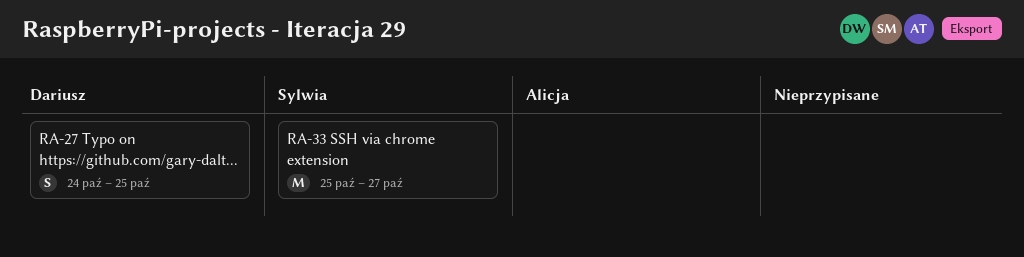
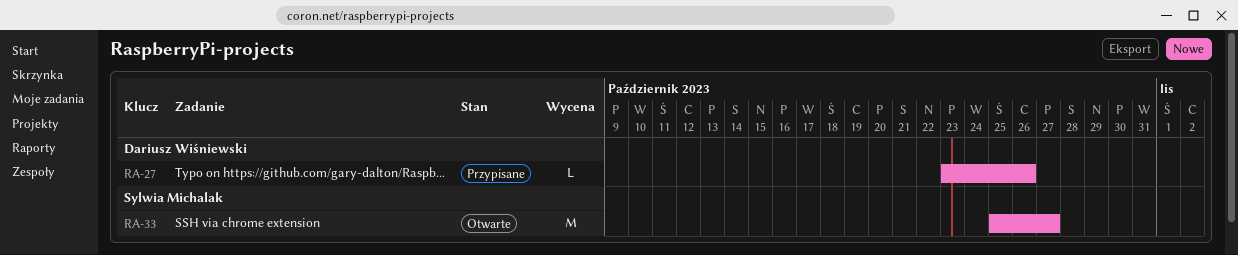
RA-27, estimate: S -> L
RA-27, start: Oct 24 -> Oct 23
RA-27, due: Oct 25 -> Oct 26

